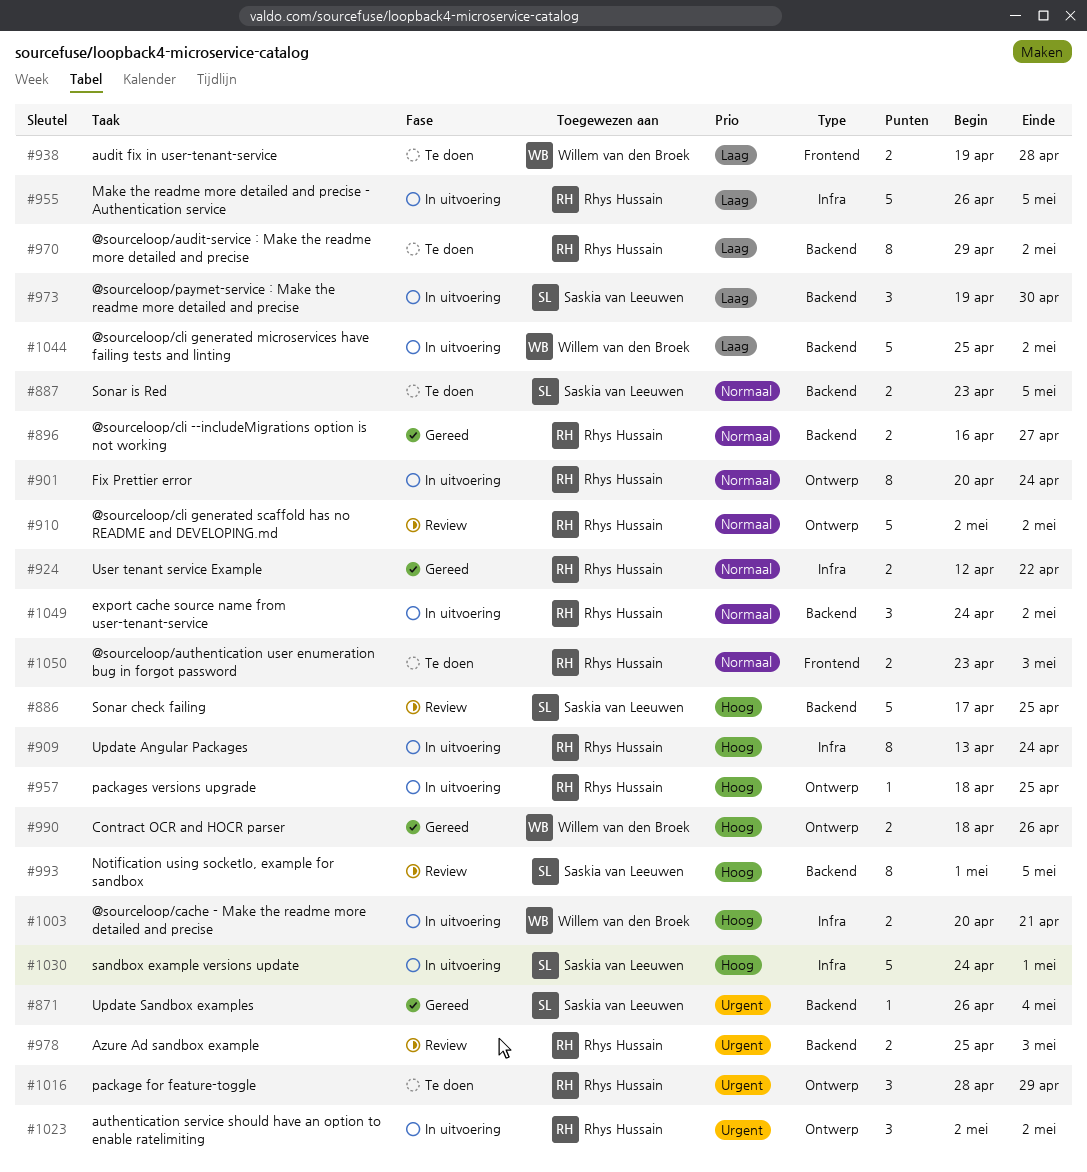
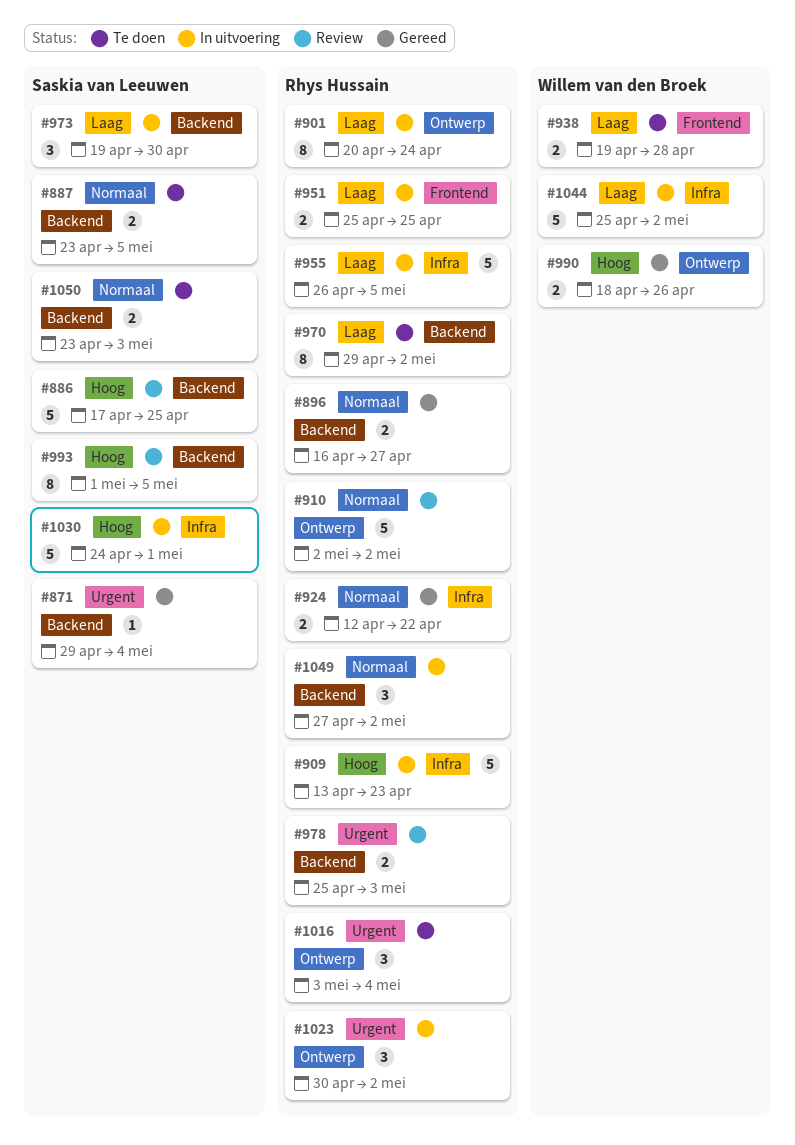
#871, start: Apr 26 -> Apr 29
#901, priority: Normaal -> Laag
#909, estimate: 8 -> 5
#909, due: Apr 24 -> Apr 23
#951: none -> present
#957: present -> none
#1003: present -> none
#1016, start: Apr 28 -> May 3
#1016, due: Apr 29 -> May 4
#1023, start: May 2 -> Apr 30
#1044, label: Backend -> Infra
#1049, start: Apr 24 -> Apr 27
#1050, owner: Rhys Hussain -> Saskia van Leeuwen
#1050, label: Frontend -> Backend

